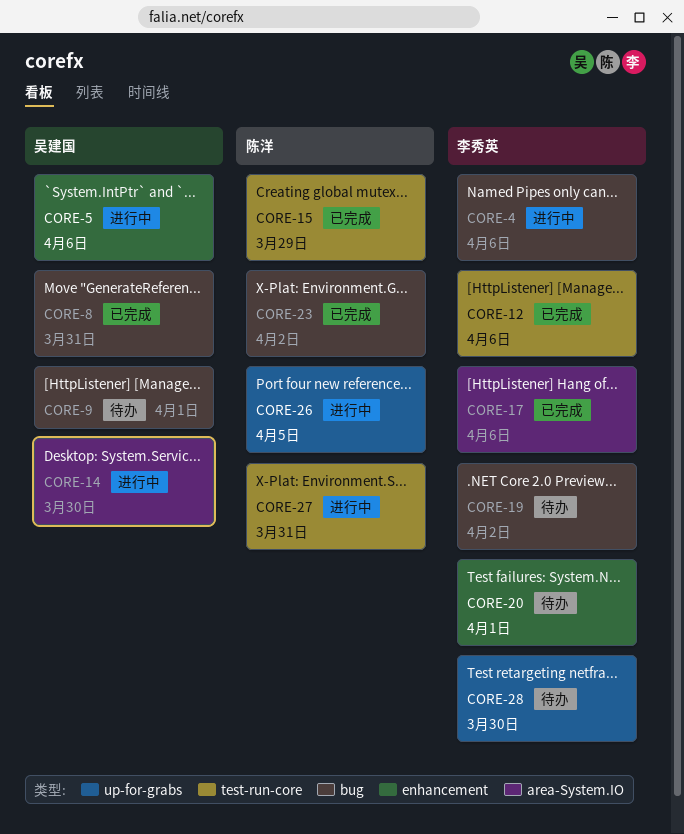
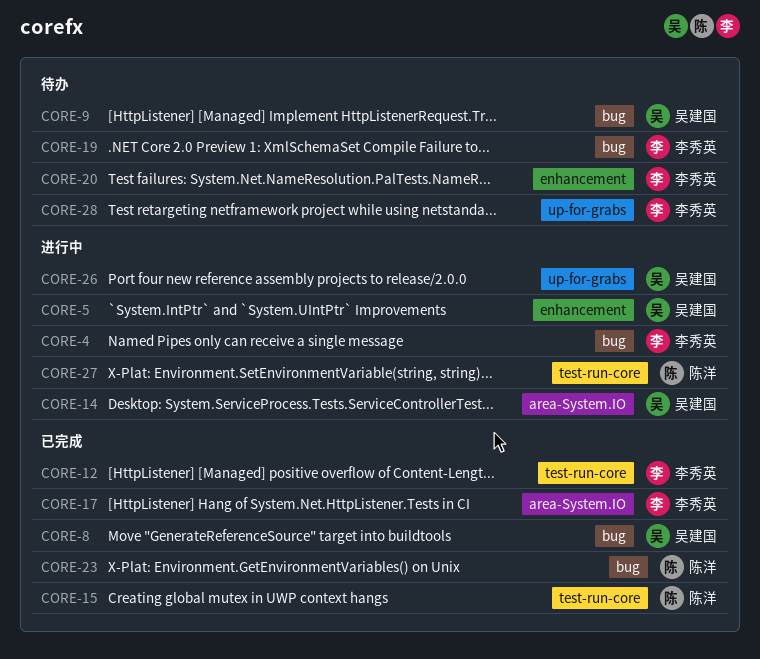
CORE-26, owner: 陈洋 -> 吴建国

